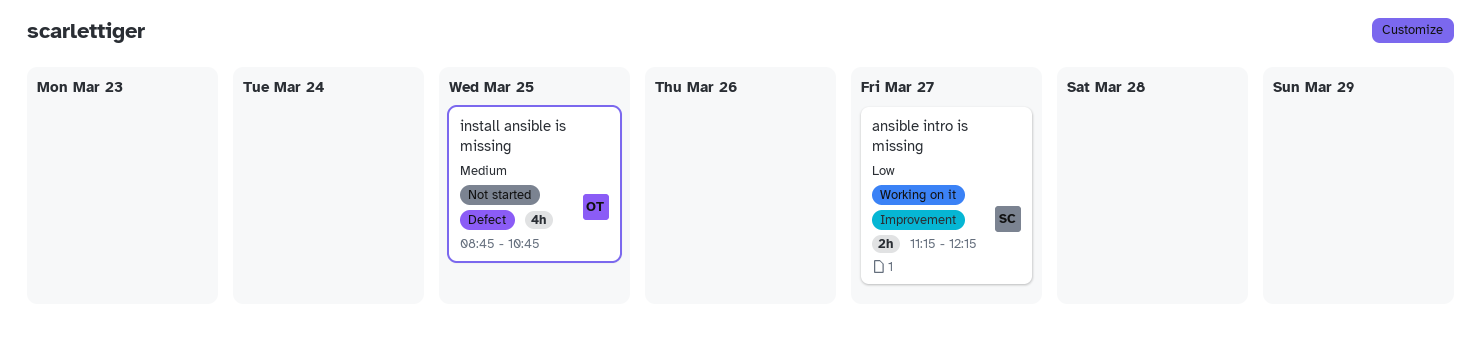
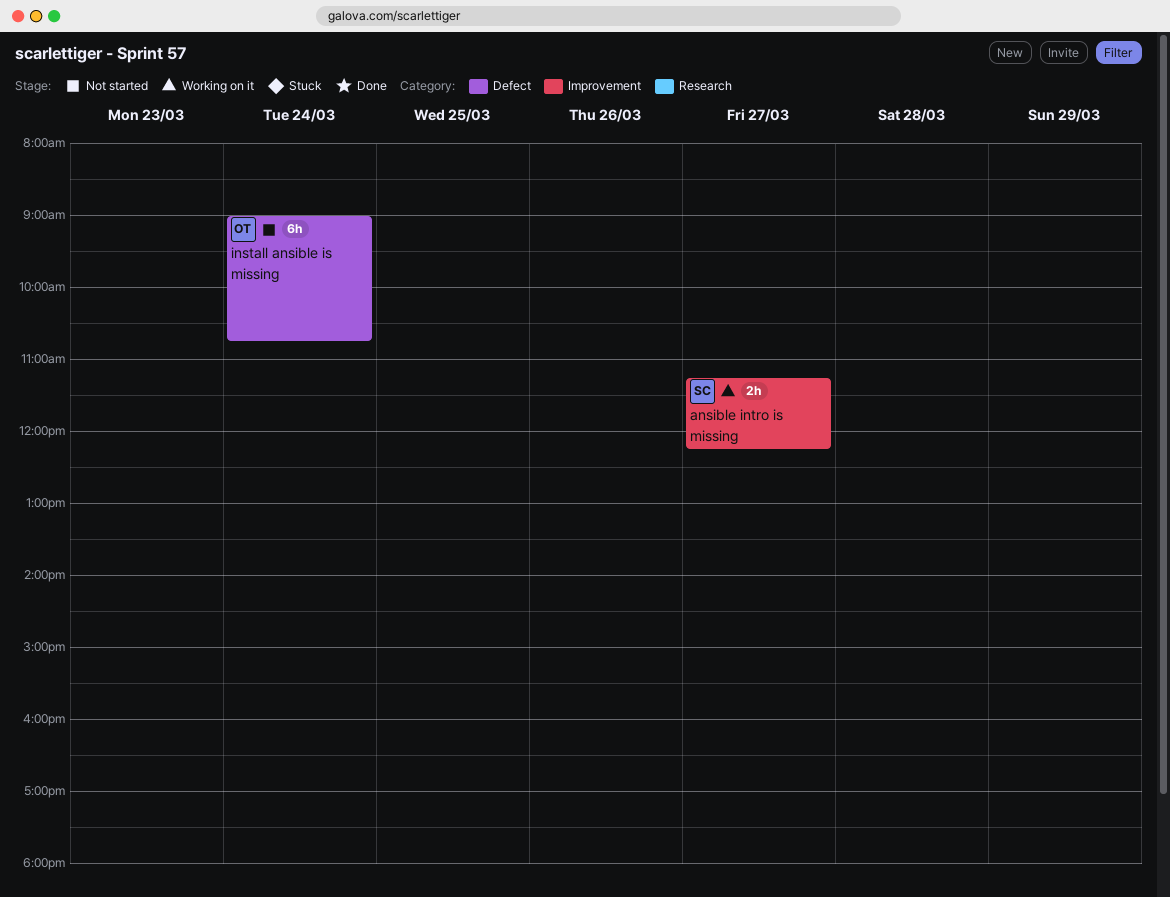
install ansible is missing, estimate: 4h -> 6h
install ansible is missing, day: Mar 25 -> Mar 24
install ansible is missing, begins: 08:45 -> 09:00

